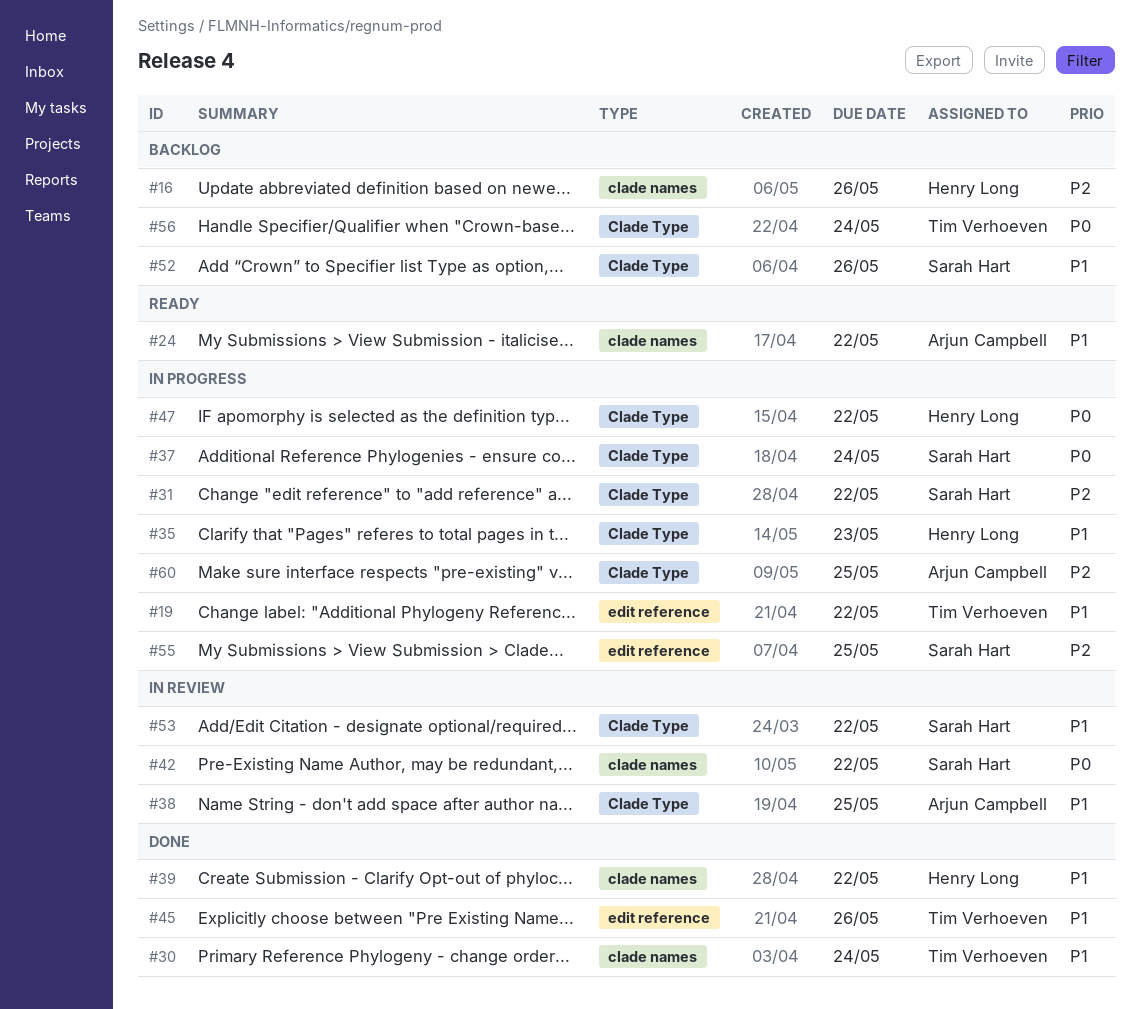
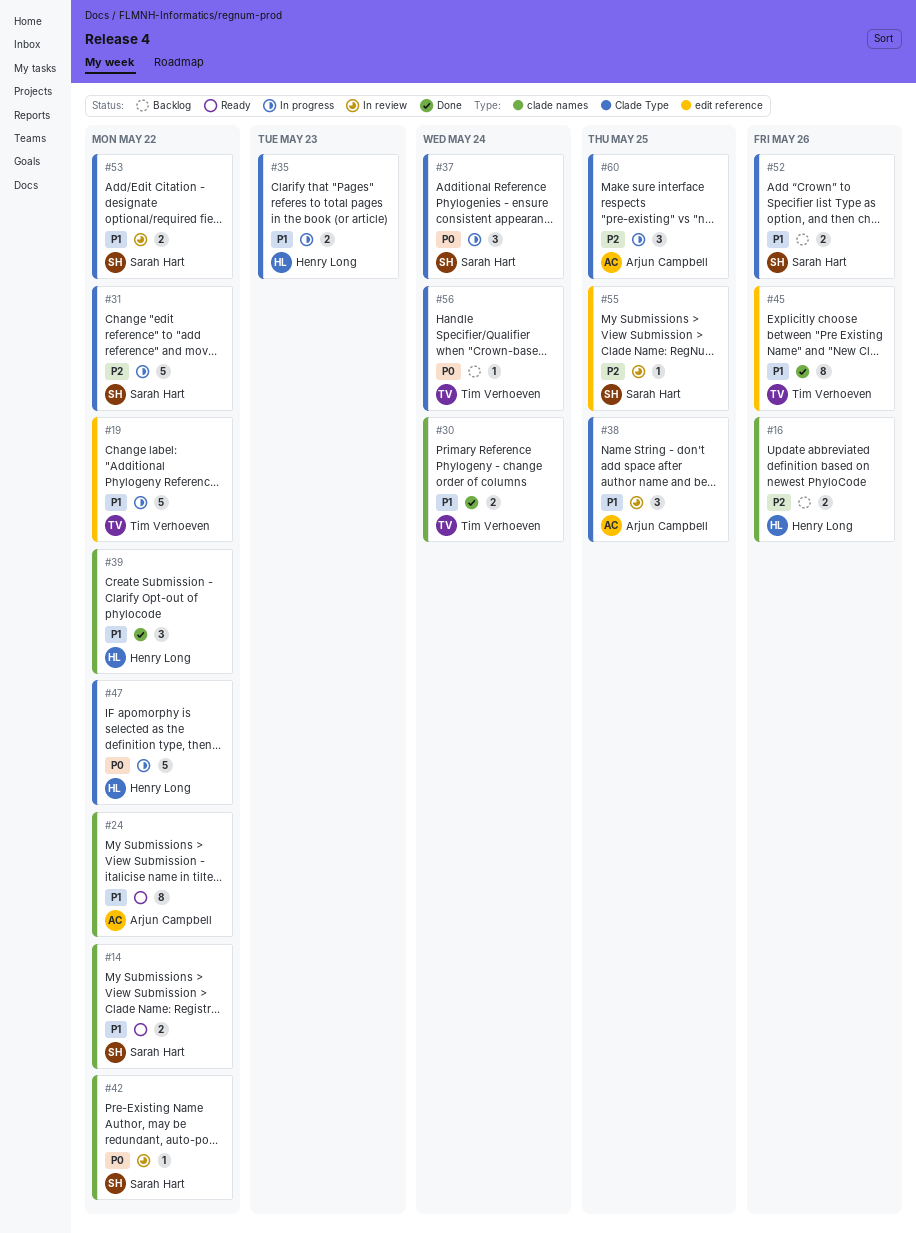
#14: none -> present
#55, status: In progress -> In review

